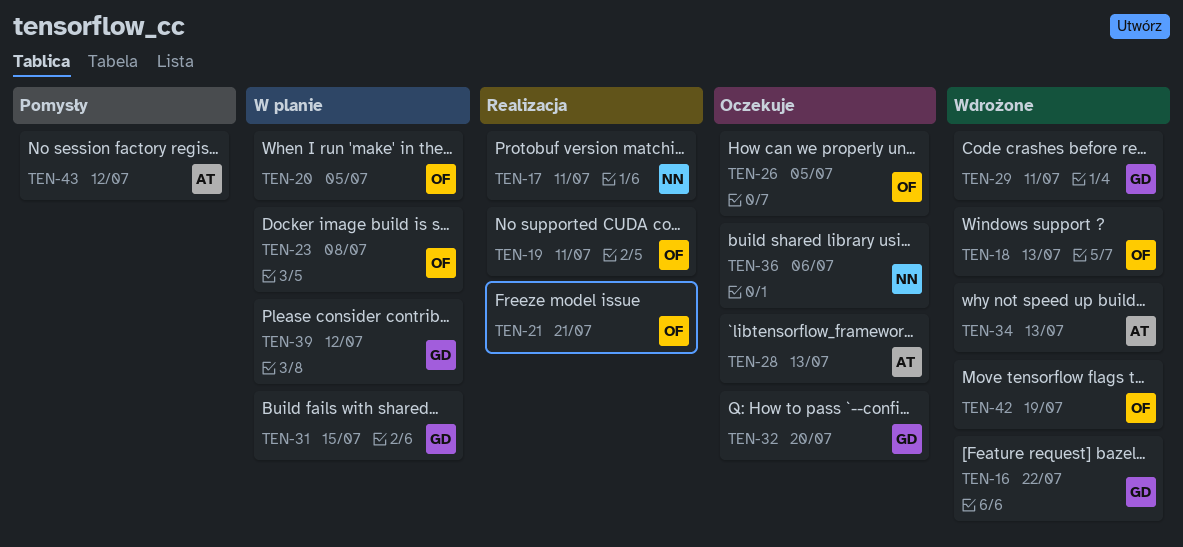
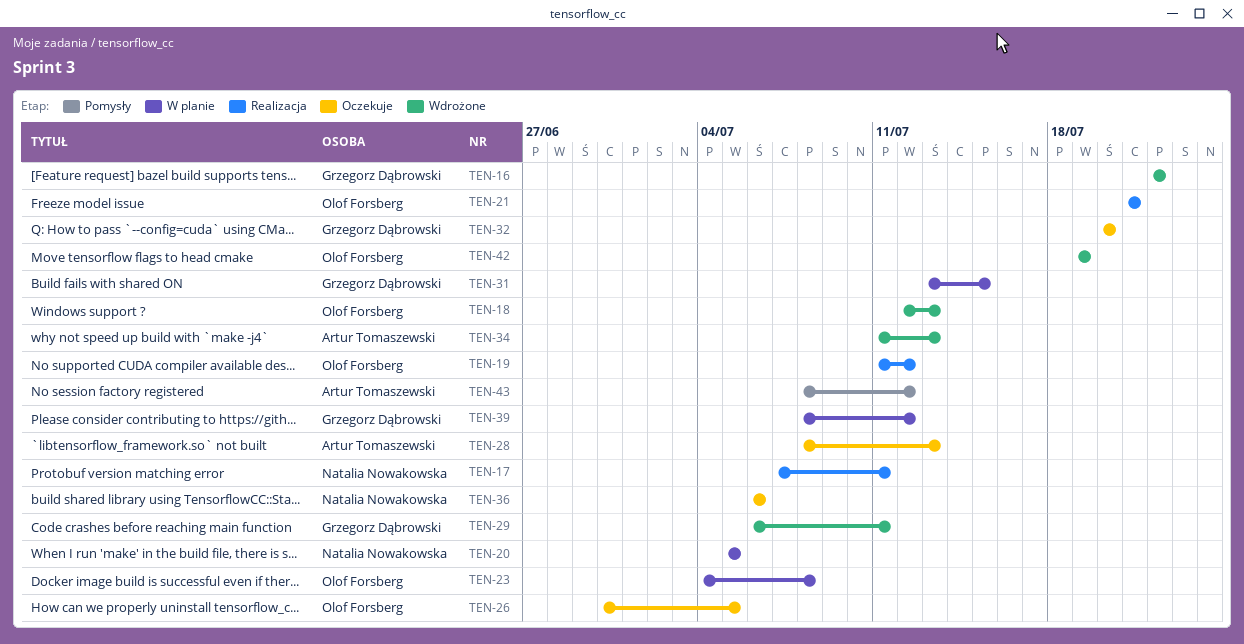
TEN-19, due: Jul 11 -> Jul 12
TEN-20, owner: Olof Forsberg -> Natalia Nowakowska

